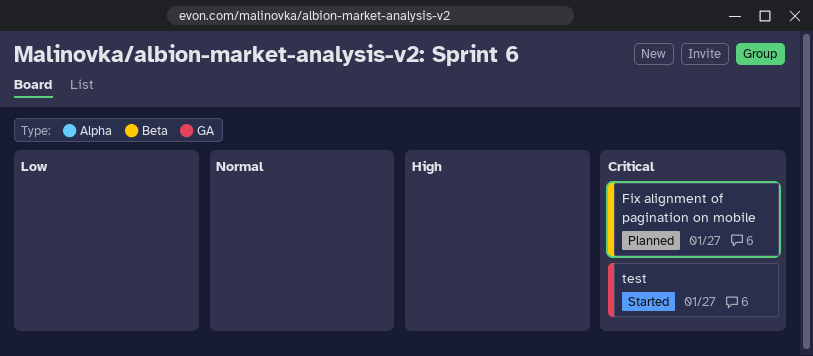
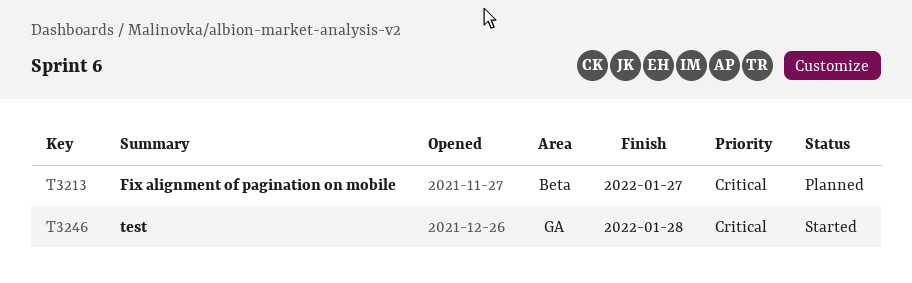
test, due: Jan 27 -> Jan 28

